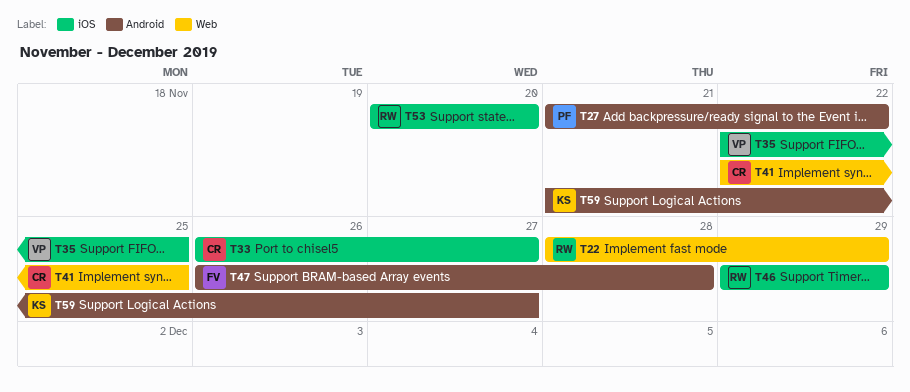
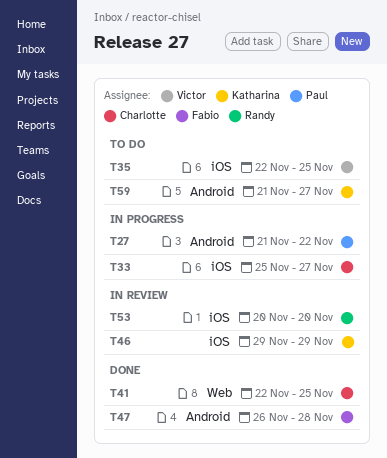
T22: present -> none
T33, start: Nov 26 -> Nov 25
T46, owner: Randy -> Katharina

